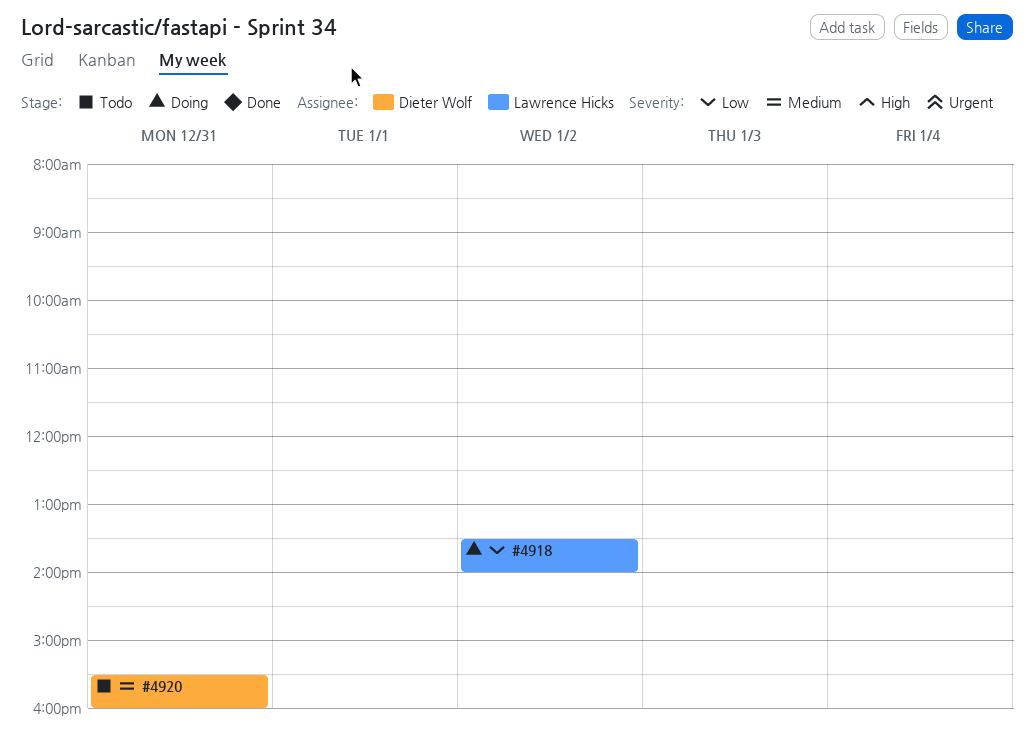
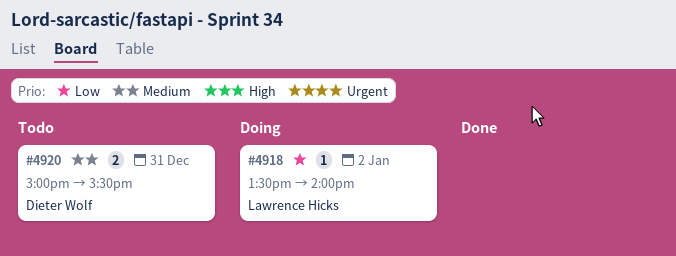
#4920, begins: 15:30 -> 15:00
#4920, ends: 16:00 -> 15:30

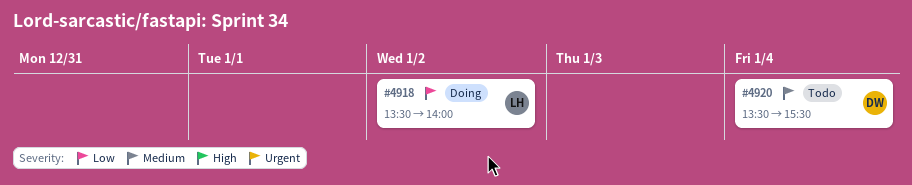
#4920, day: Dec 31 -> Jan 4
#4920, begins: 15:00 -> 13:30

